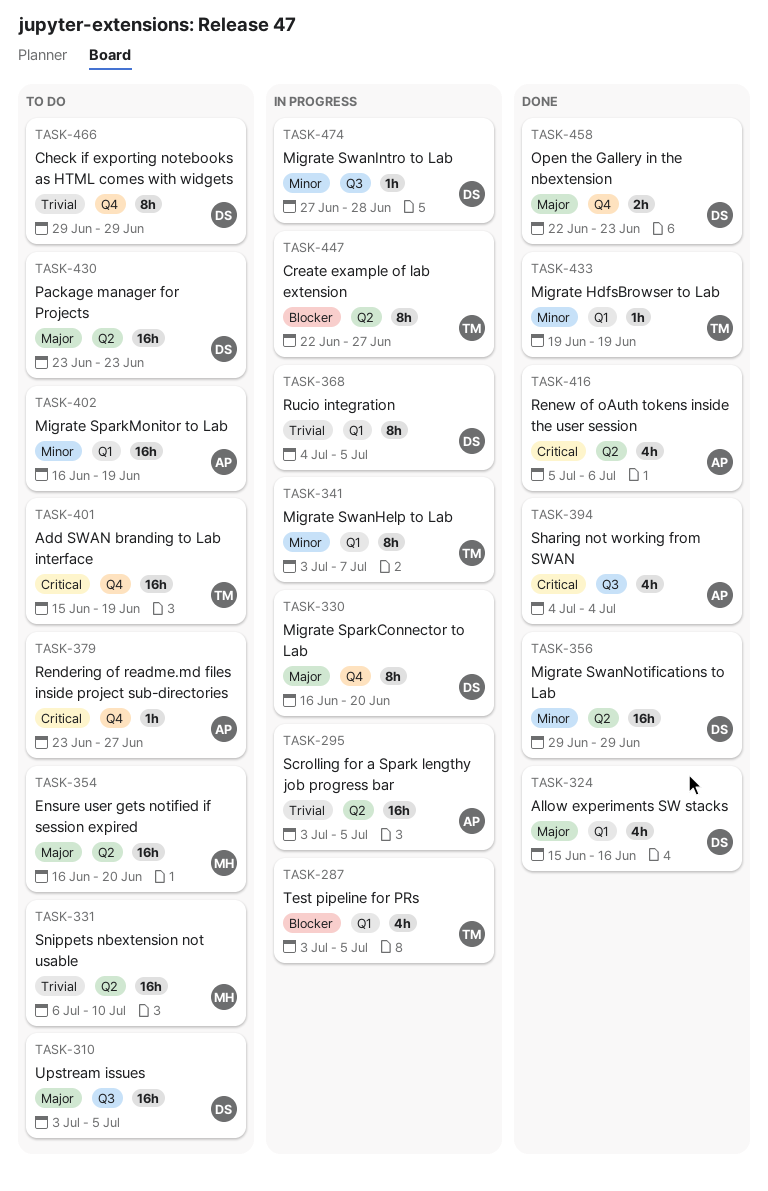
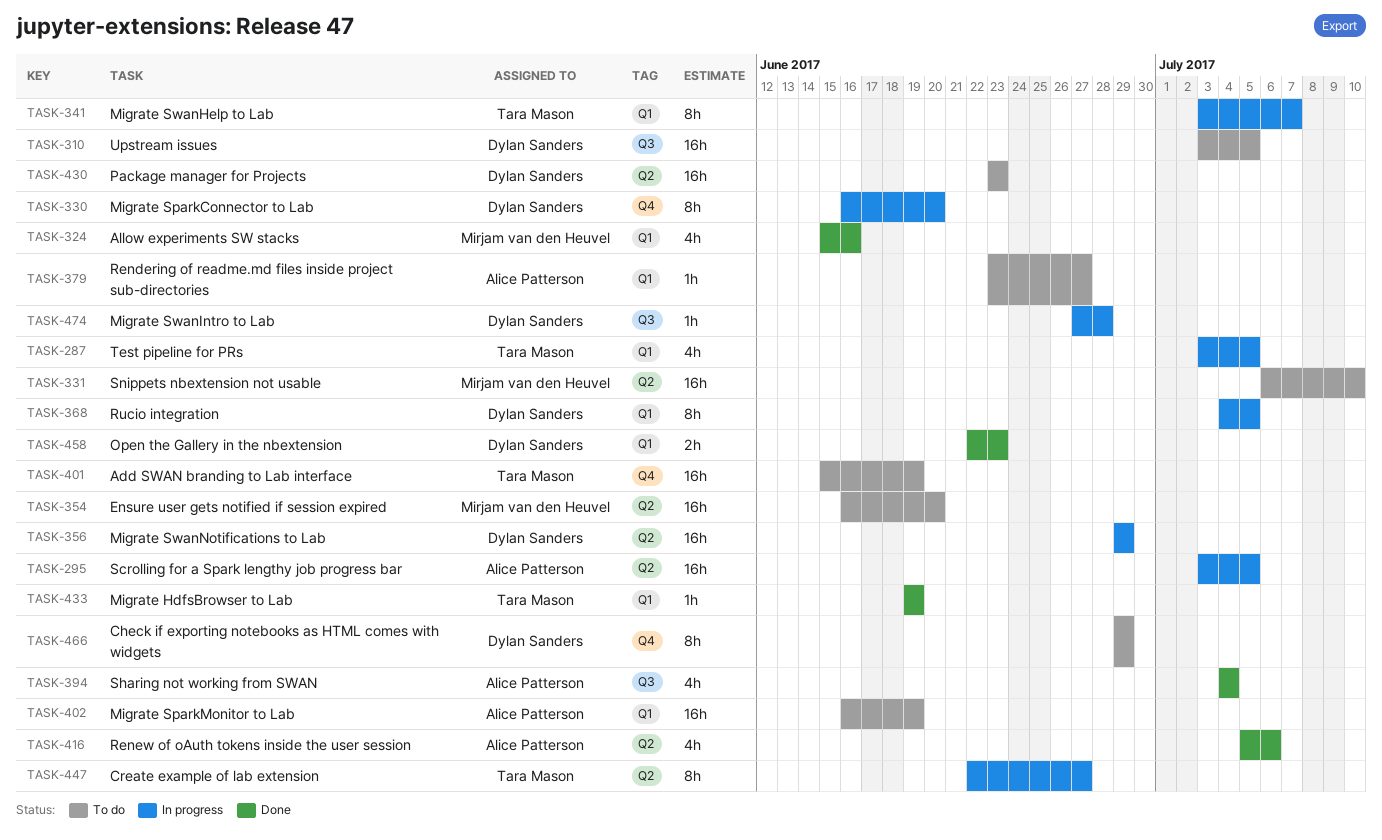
TASK-324, owner: Dylan Sanders -> Mirjam van den Heuvel
TASK-356, status: Done -> In progress
TASK-379, label: Q4 -> Q1
TASK-458, label: Q4 -> Q1

